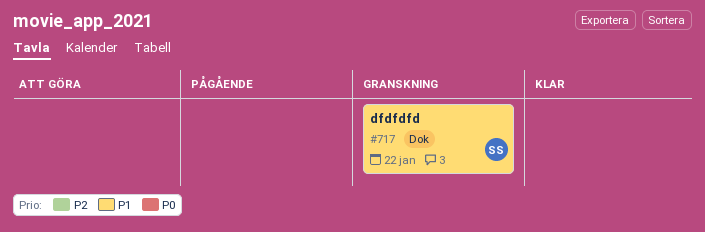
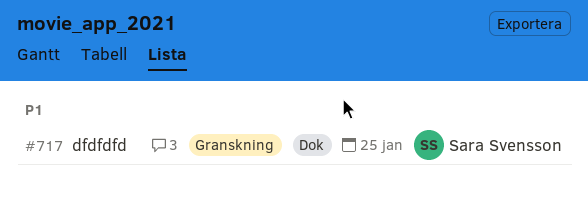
#717, due: Jan 22 -> Jan 25

